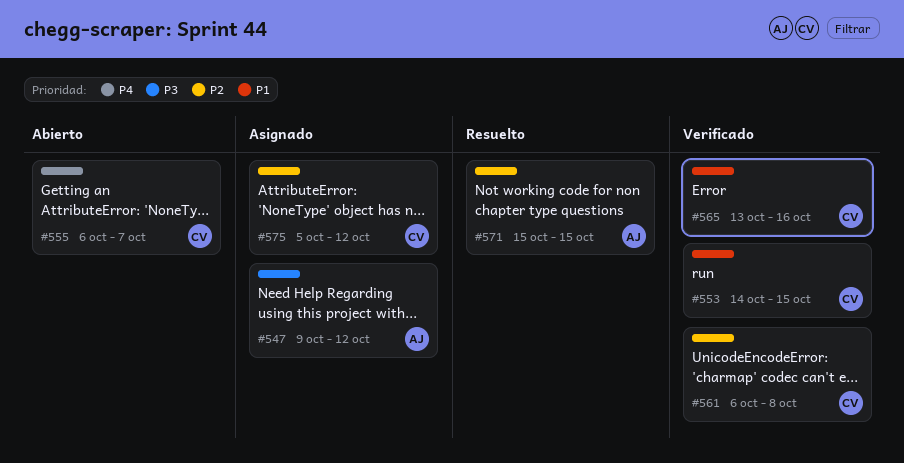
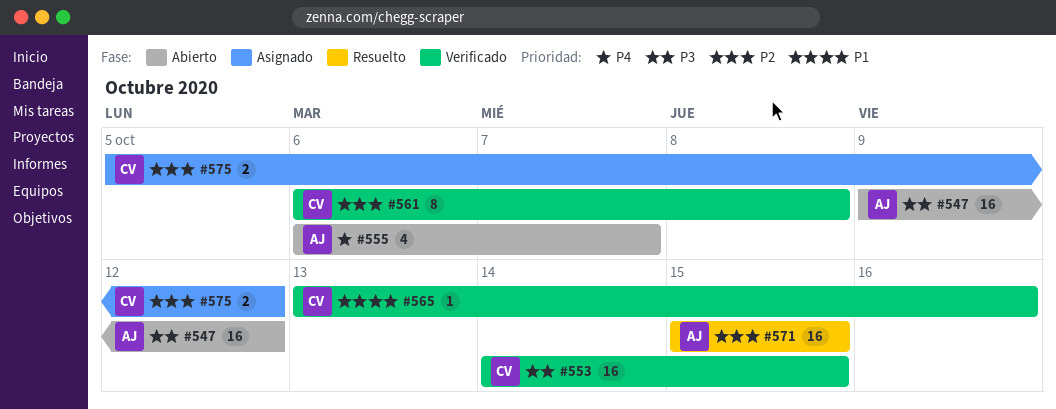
#547, status: Asignado -> Abierto
#553, priority: P1 -> P3
#555, owner: CV -> AJ

